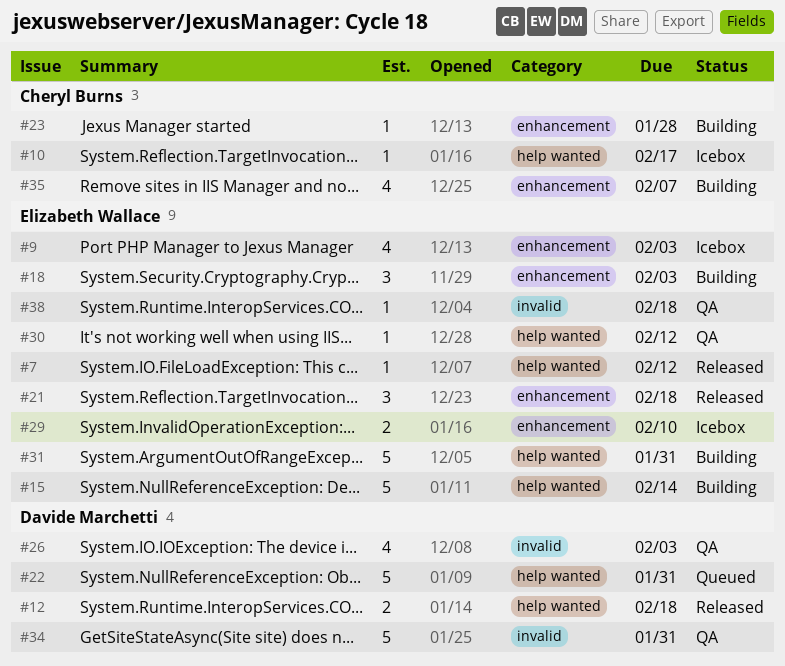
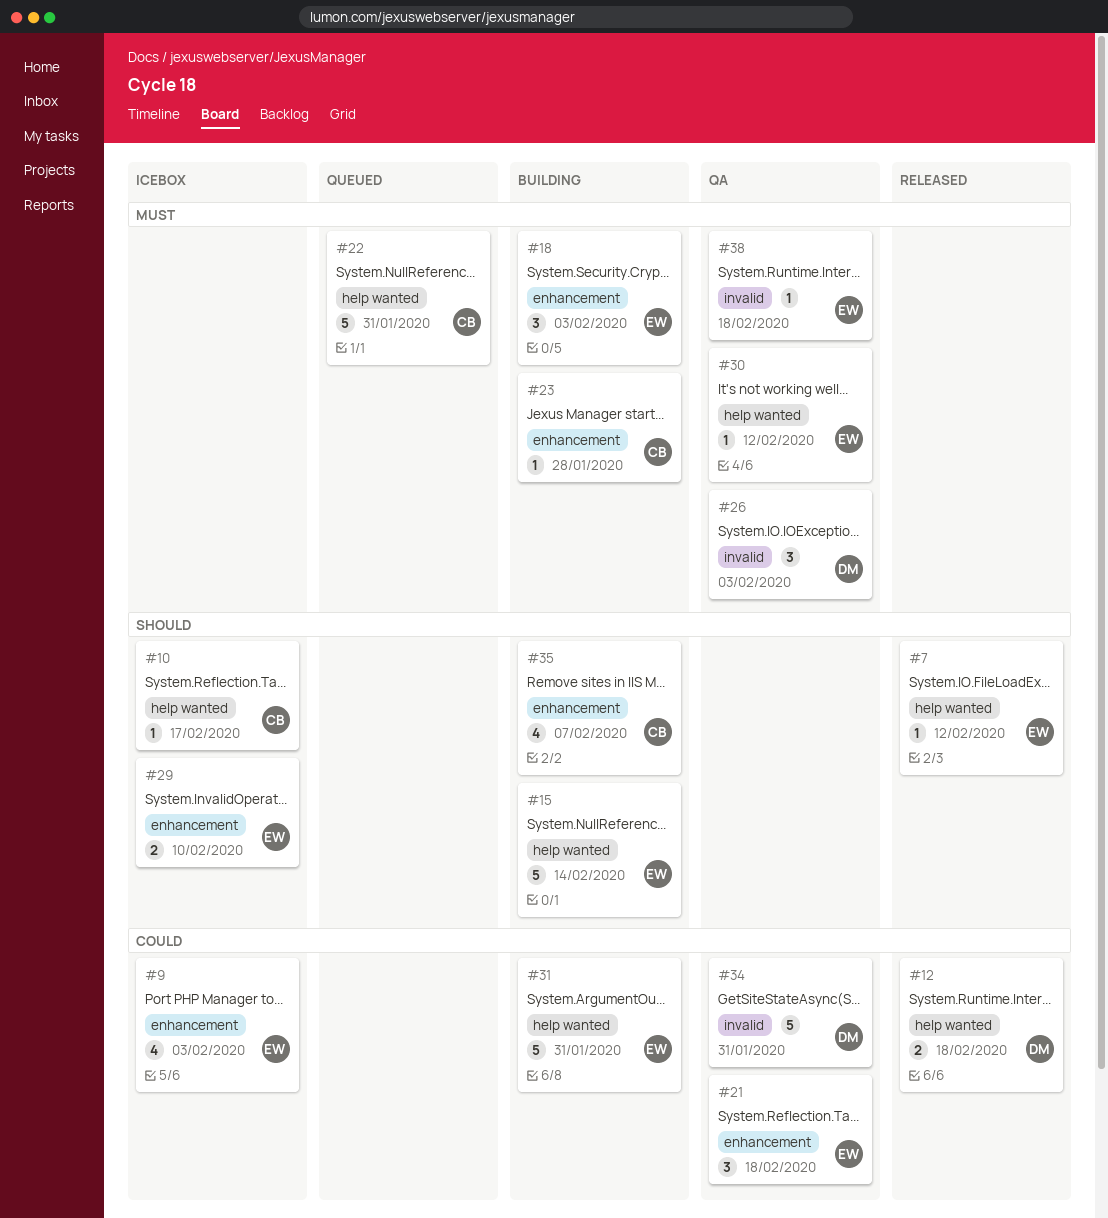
#21, status: Released -> QA
#22, owner: Davide Marchetti -> Cheryl Burns
#26, estimate: 4 -> 3

